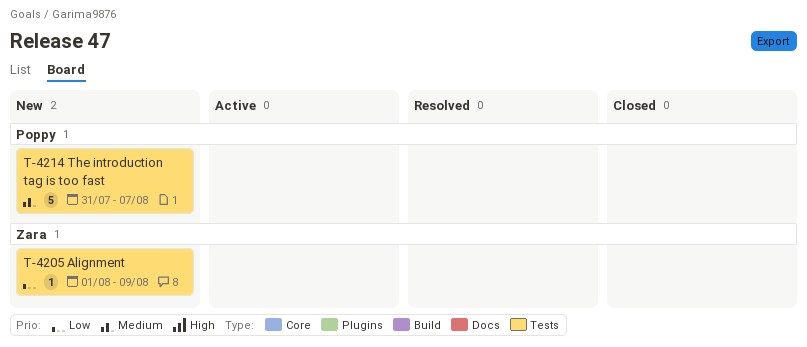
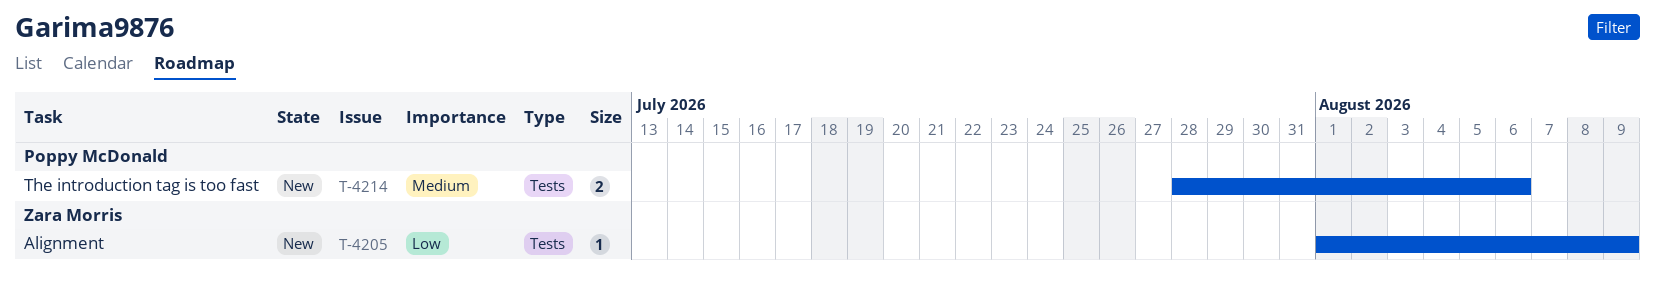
T-4214, estimate: 5 -> 2
T-4214, start: Jul 31 -> Jul 28
T-4214, due: Aug 7 -> Aug 6

